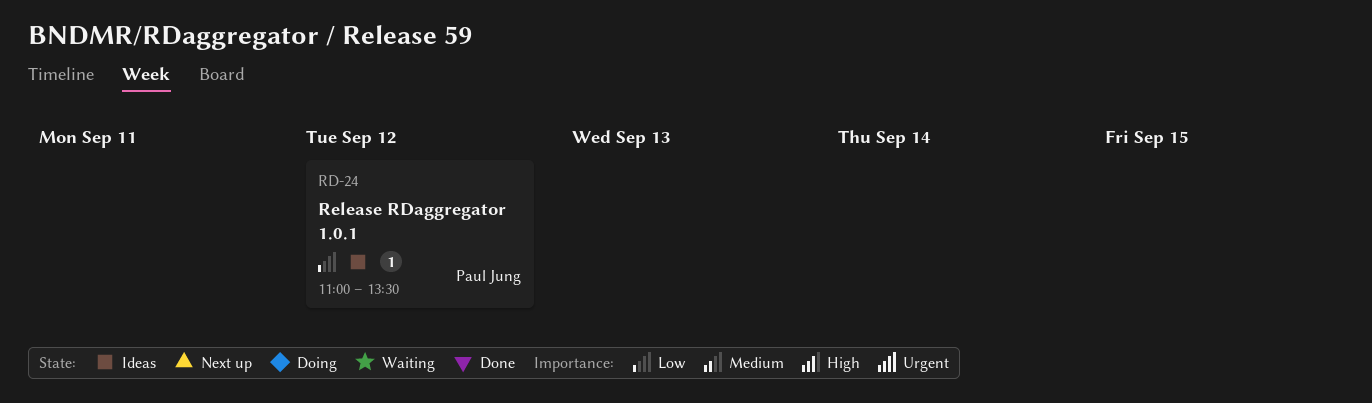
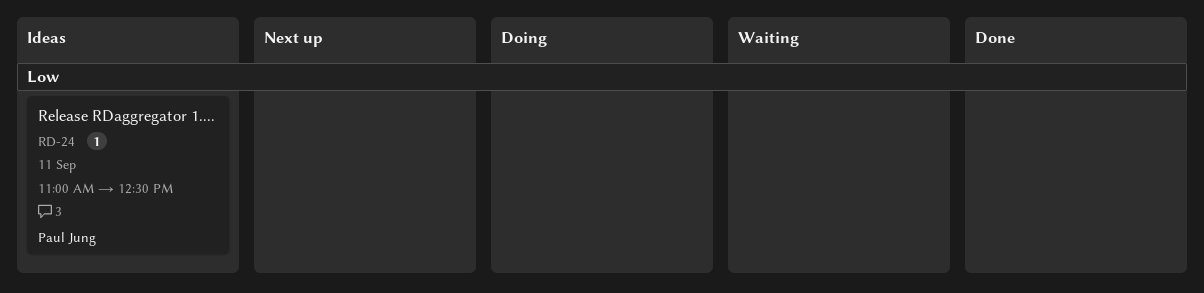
RD-24, day: Sep 12 -> Sep 11
RD-24, ends: 13:30 -> 12:30

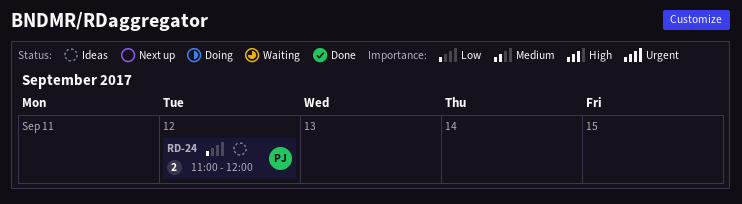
RD-24, estimate: 1 -> 2
RD-24, day: Sep 11 -> Sep 12
RD-24, ends: 12:30 -> 12:00

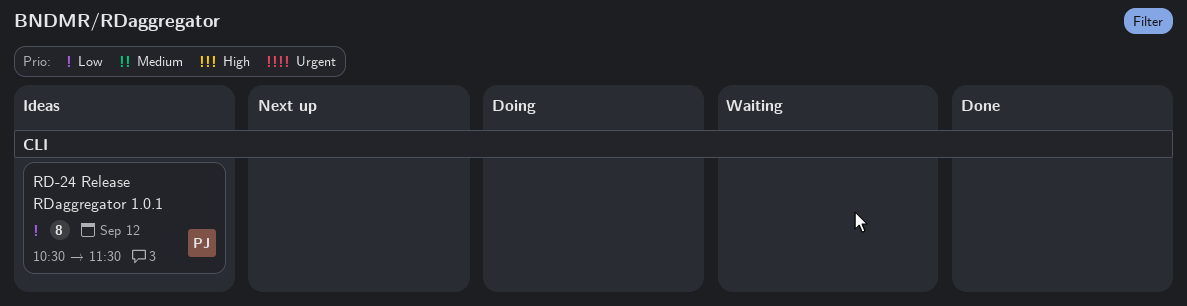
RD-24, estimate: 2 -> 8
RD-24, begins: 11:00 -> 10:30
RD-24, ends: 12:00 -> 11:30

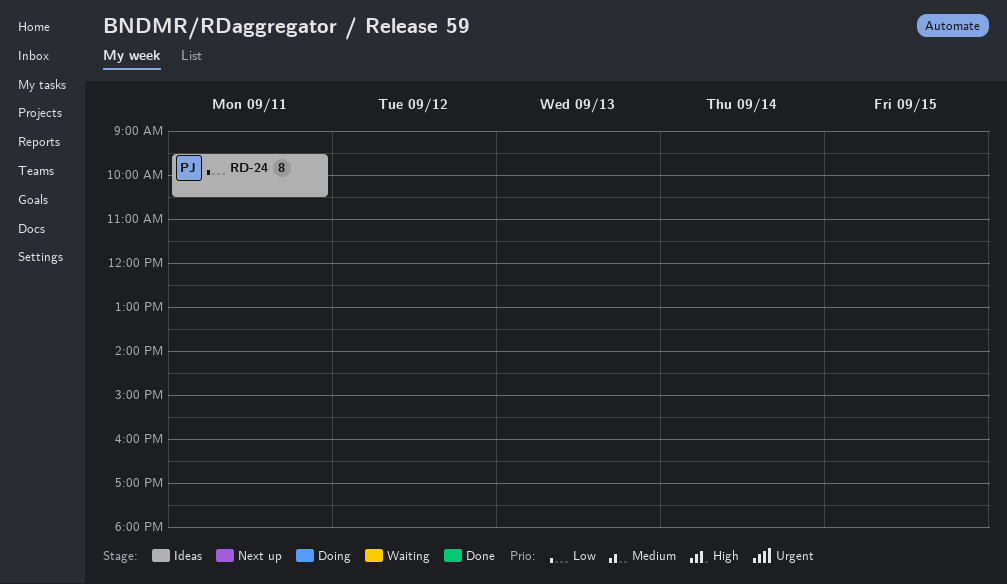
RD-24, day: Sep 12 -> Sep 11
RD-24, begins: 10:30 -> 09:30
RD-24, ends: 11:30 -> 10:30

